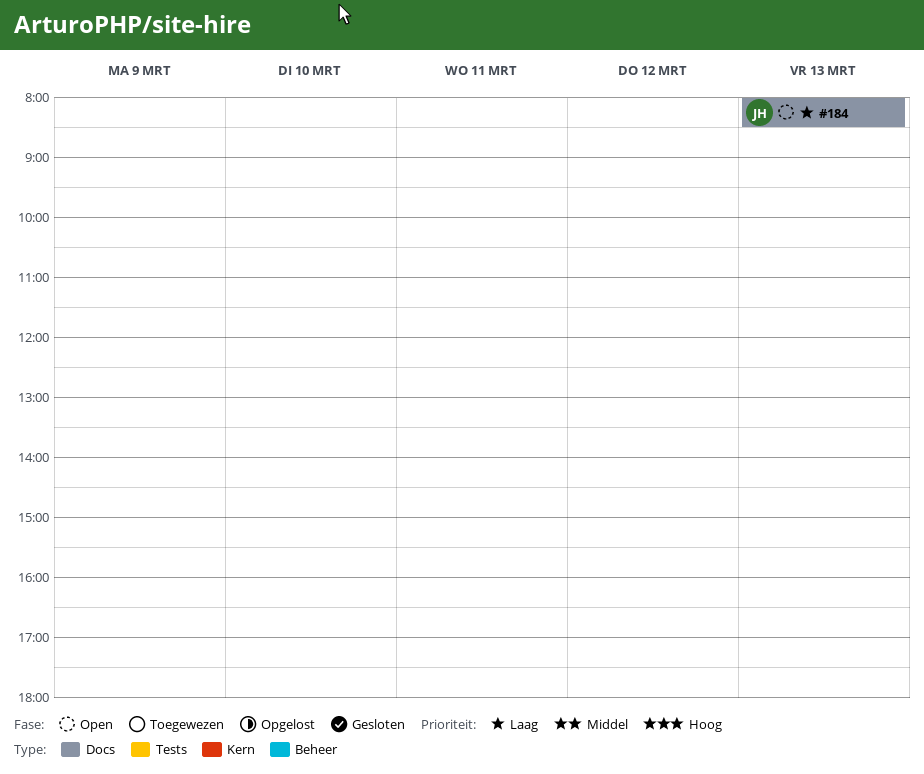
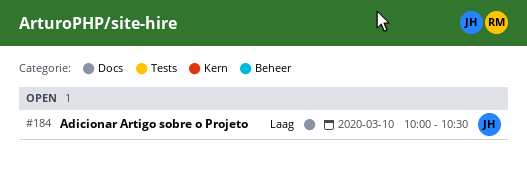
#184, day: Mar 13 -> Mar 10
#184, begins: 08:00 -> 10:00
#184, ends: 08:30 -> 10:30

